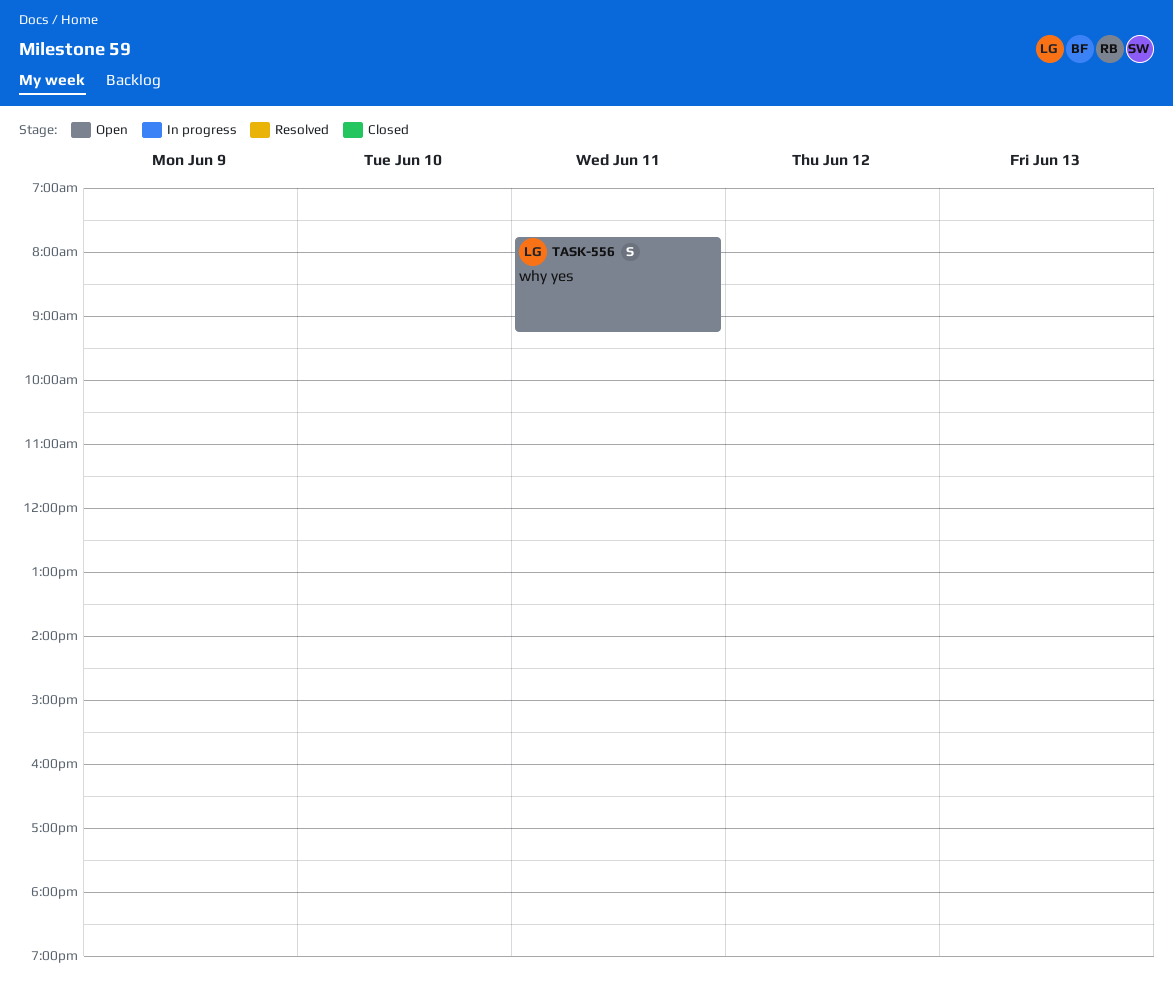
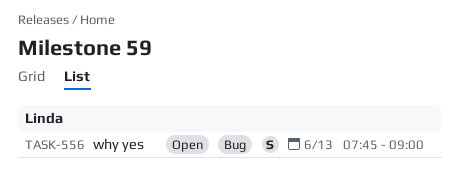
TASK-556, day: Jun 11 -> Jun 13
TASK-556, ends: 09:15 -> 09:00

